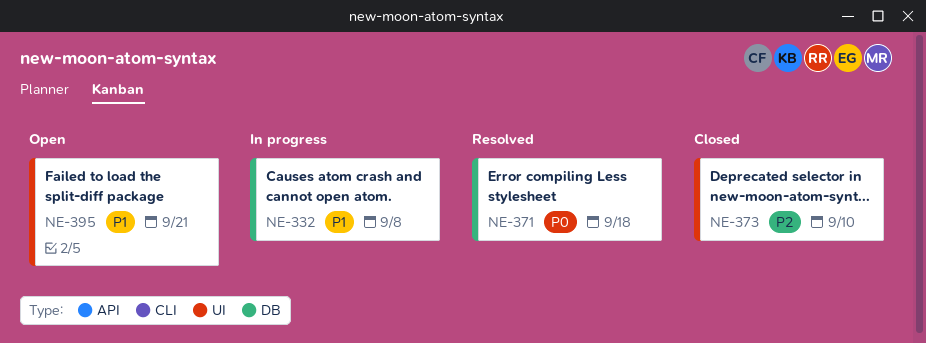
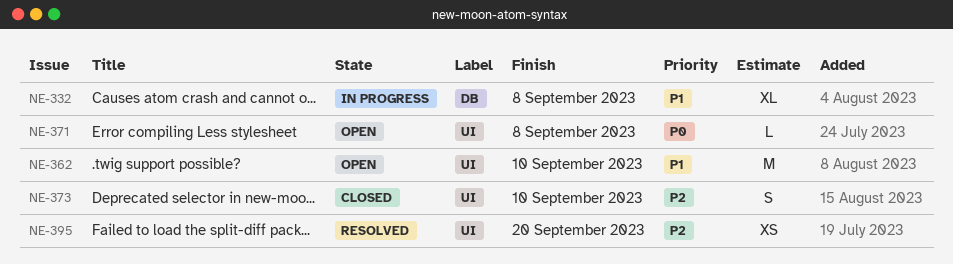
NE-362: none -> present
NE-371, status: Resolved -> Open
NE-371, label: DB -> UI
NE-371, due: Sep 18 -> Sep 8
NE-395, status: Open -> Resolved
NE-395, priority: P1 -> P2
NE-395, due: Sep 21 -> Sep 20

